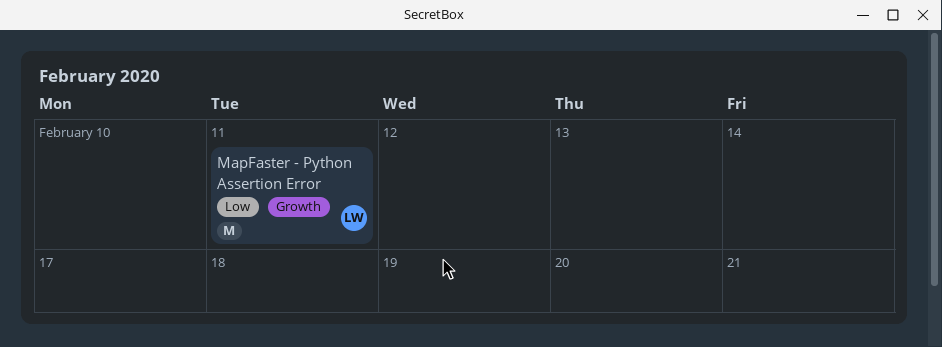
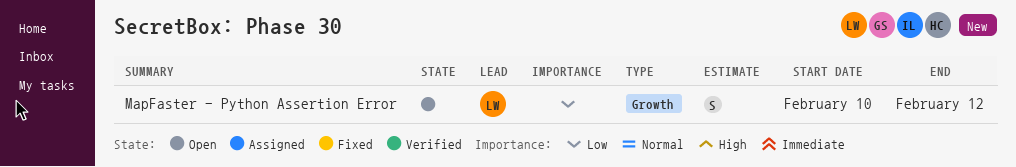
MapFaster - Python Assertion Error, estimate: M -> S
MapFaster - Python Assertion Error, due: Feb 11 -> Feb 12

